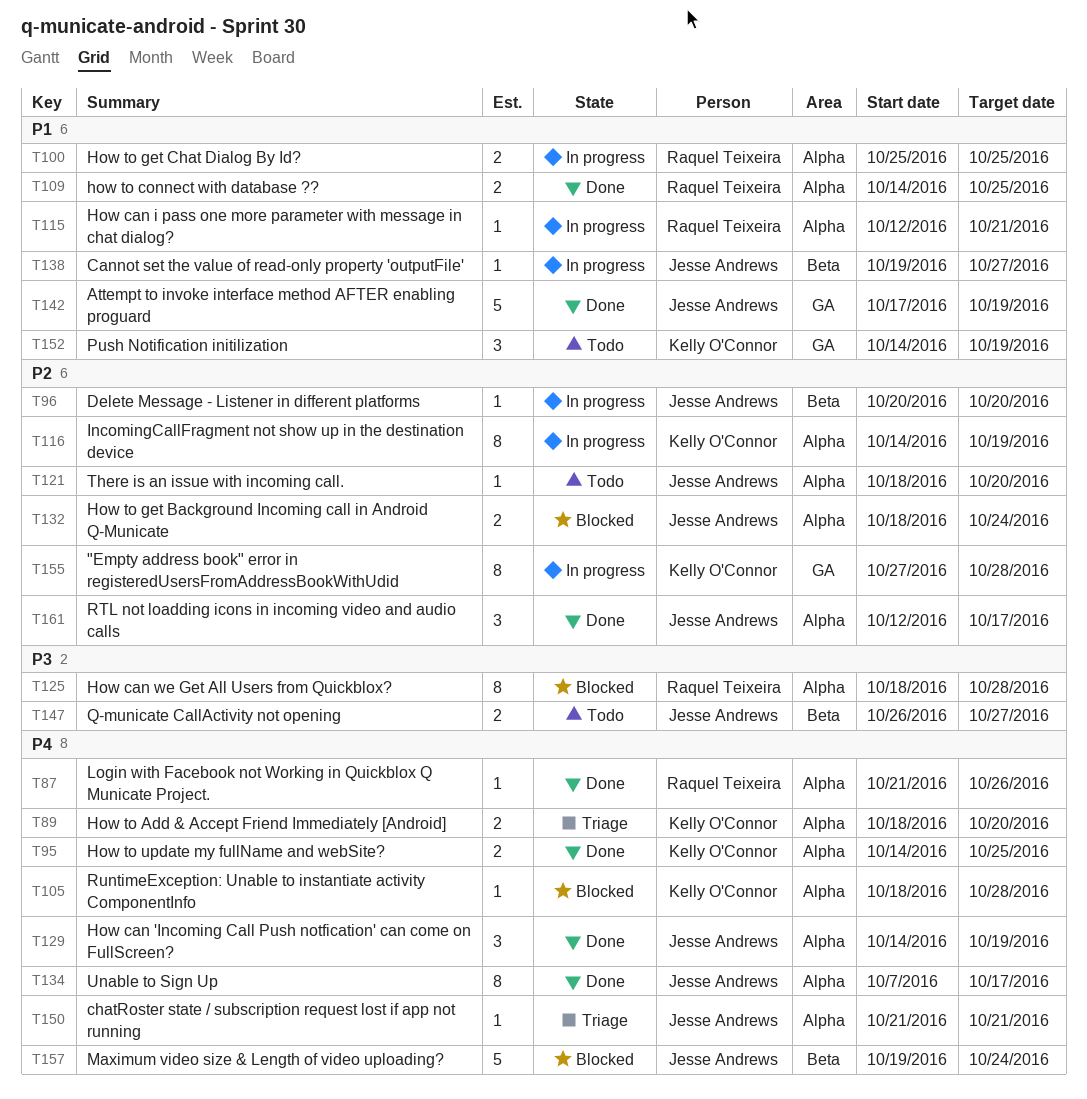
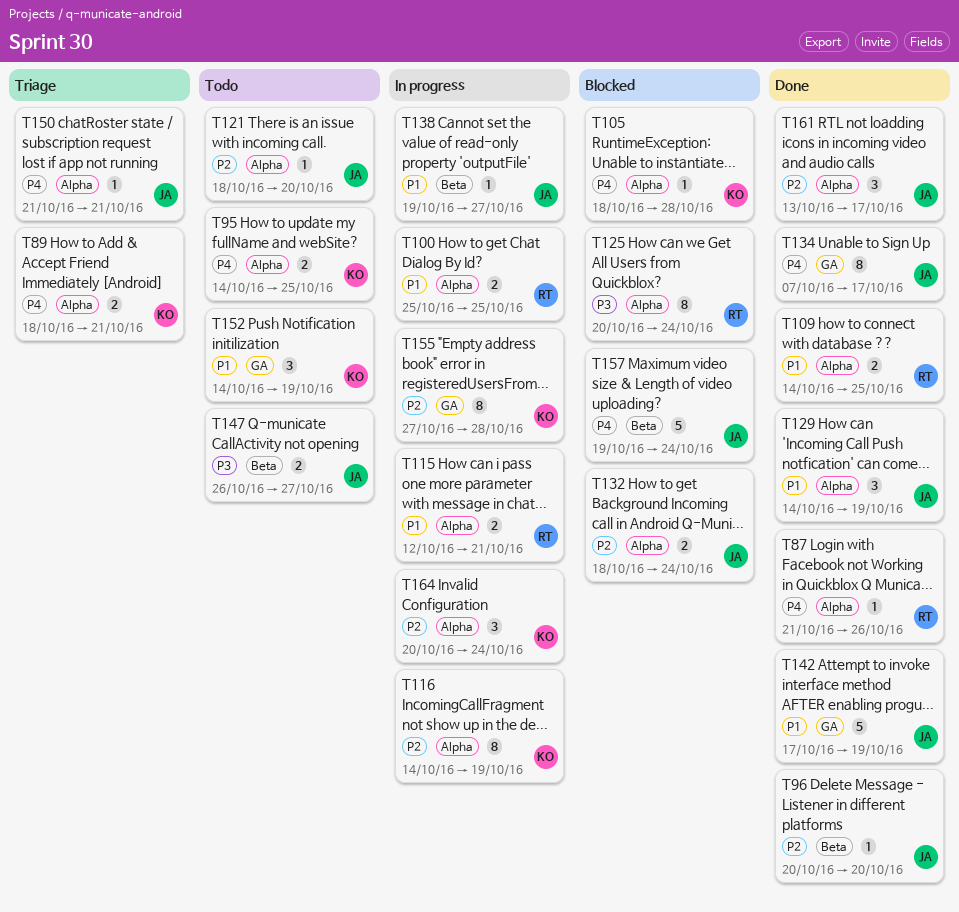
T89, due: Oct 20 -> Oct 21
T95, status: Done -> Todo
T96, status: In progress -> Done
T115, estimate: 1 -> 2
T125, start: Oct 18 -> Oct 20
T125, due: Oct 28 -> Oct 24
T129, priority: P4 -> P1
T134, label: Alpha -> GA
T161, start: Oct 12 -> Oct 13
T164: none -> present

